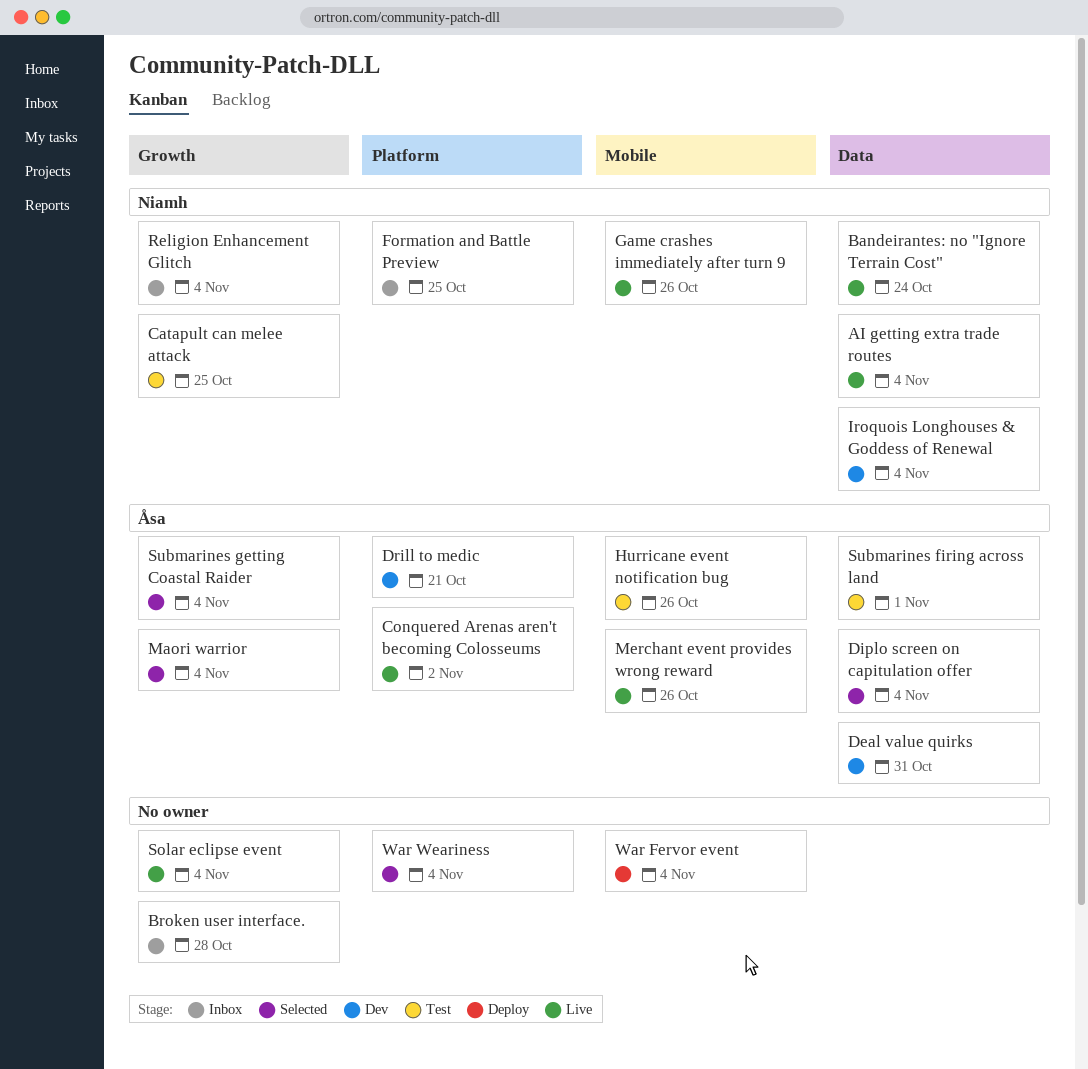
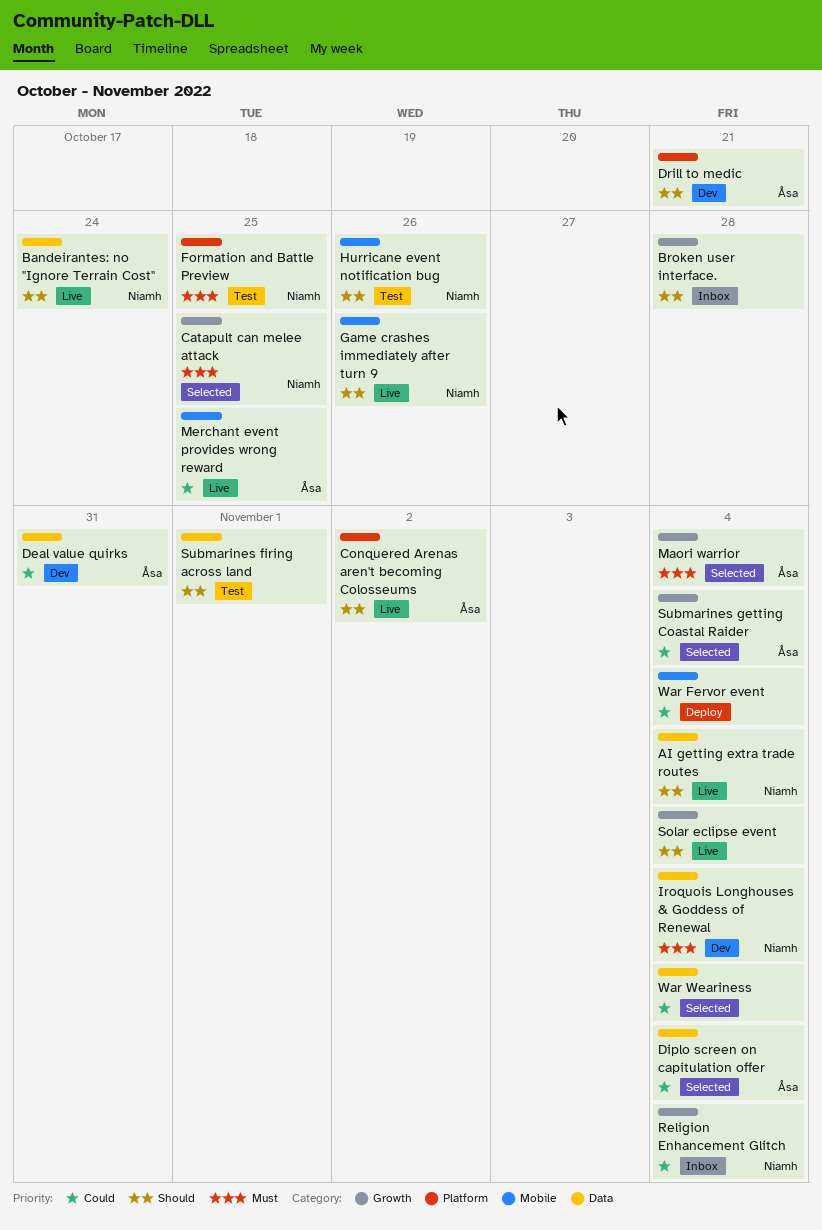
Catapult can melee attack, status: Test -> Selected
Formation and Battle Preview, status: Inbox -> Test
Hurricane event notification bug, owner: Åsa -> Niamh
Merchant event provides wrong reward, due: Oct 26 -> Oct 25
Submarines firing across land, owner: Åsa -> none
War Weariness, label: Platform -> Data

